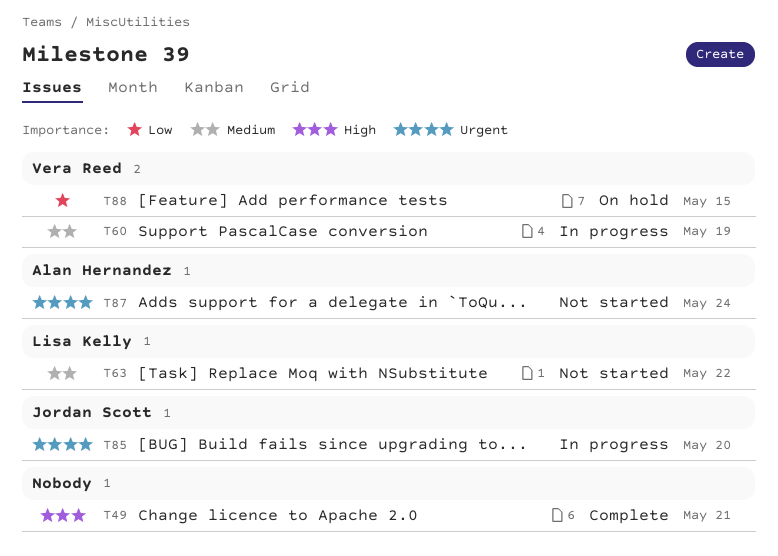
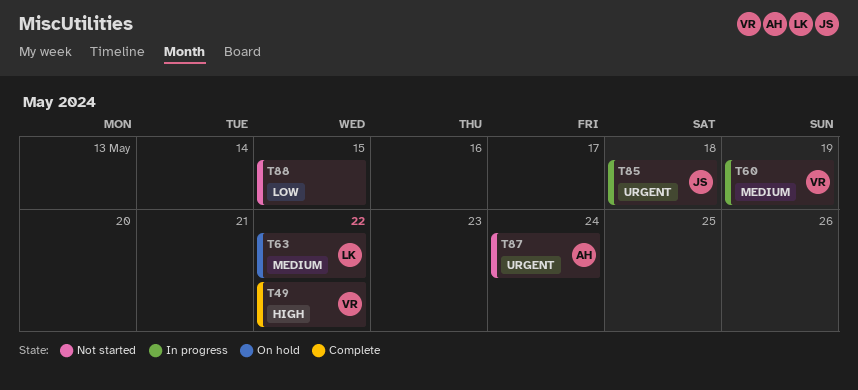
T49, owner: none -> Vera Reed
T49, due: May 21 -> May 22
T63, status: Not started -> On hold
T85, due: May 20 -> May 18
T88, status: On hold -> Not started
T88, owner: Vera Reed -> none

